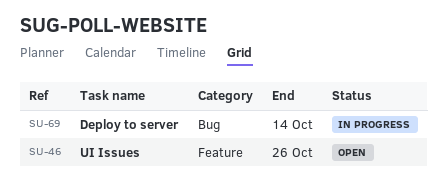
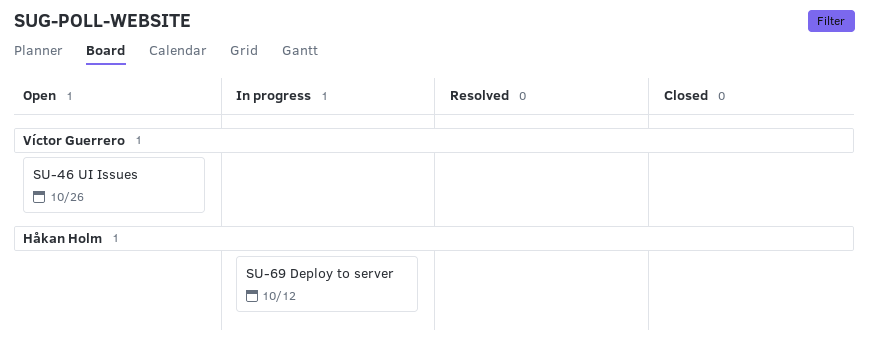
SU-69, due: Oct 14 -> Oct 12

